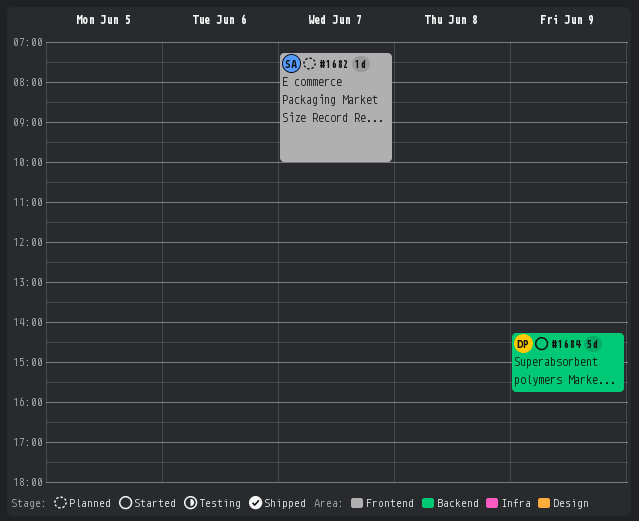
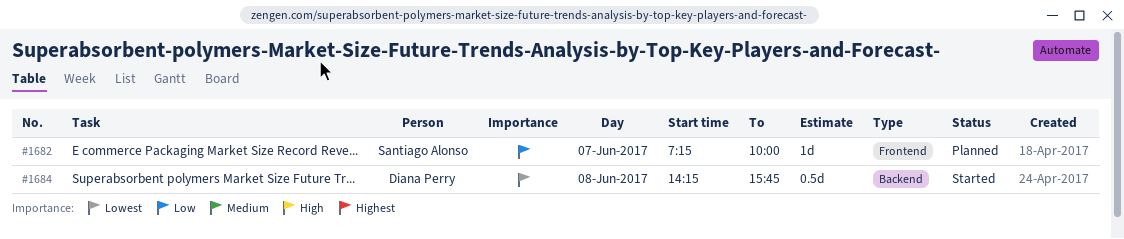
#1684, estimate: 5d -> 0.5d
#1684, day: Jun 9 -> Jun 8

